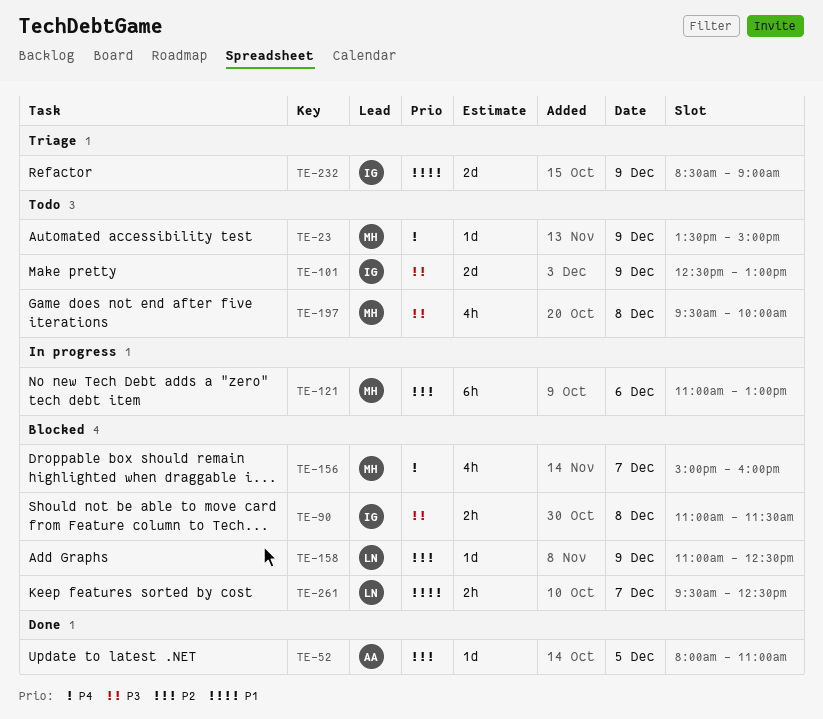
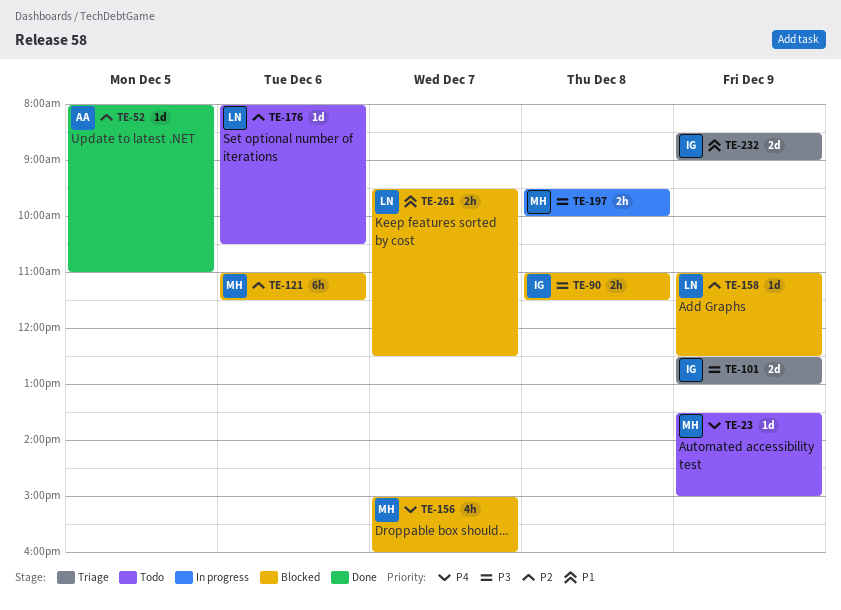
TE-101, status: Todo -> Triage
TE-121, status: In progress -> Blocked
TE-121, ends: 13:00 -> 11:30
TE-176: none -> present
TE-197, status: Todo -> In progress
TE-197, estimate: 4h -> 2h

